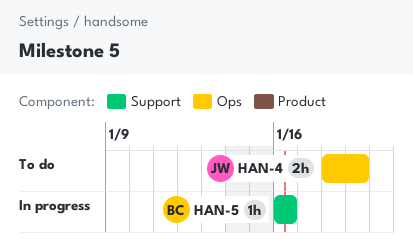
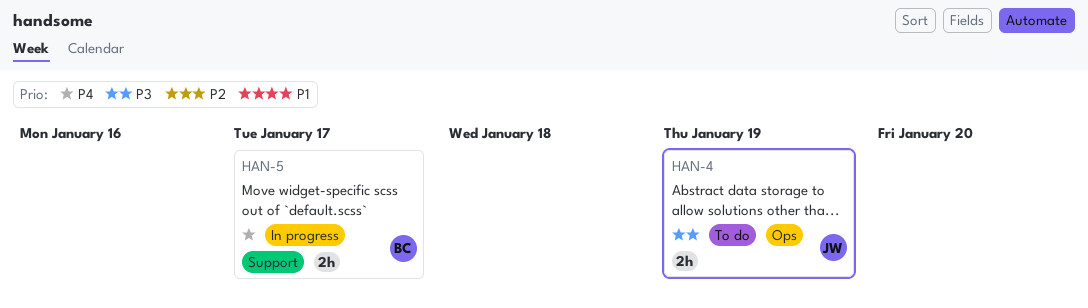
HAN-5, estimate: 1h -> 2h
HAN-5, due: Jan 16 -> Jan 17

